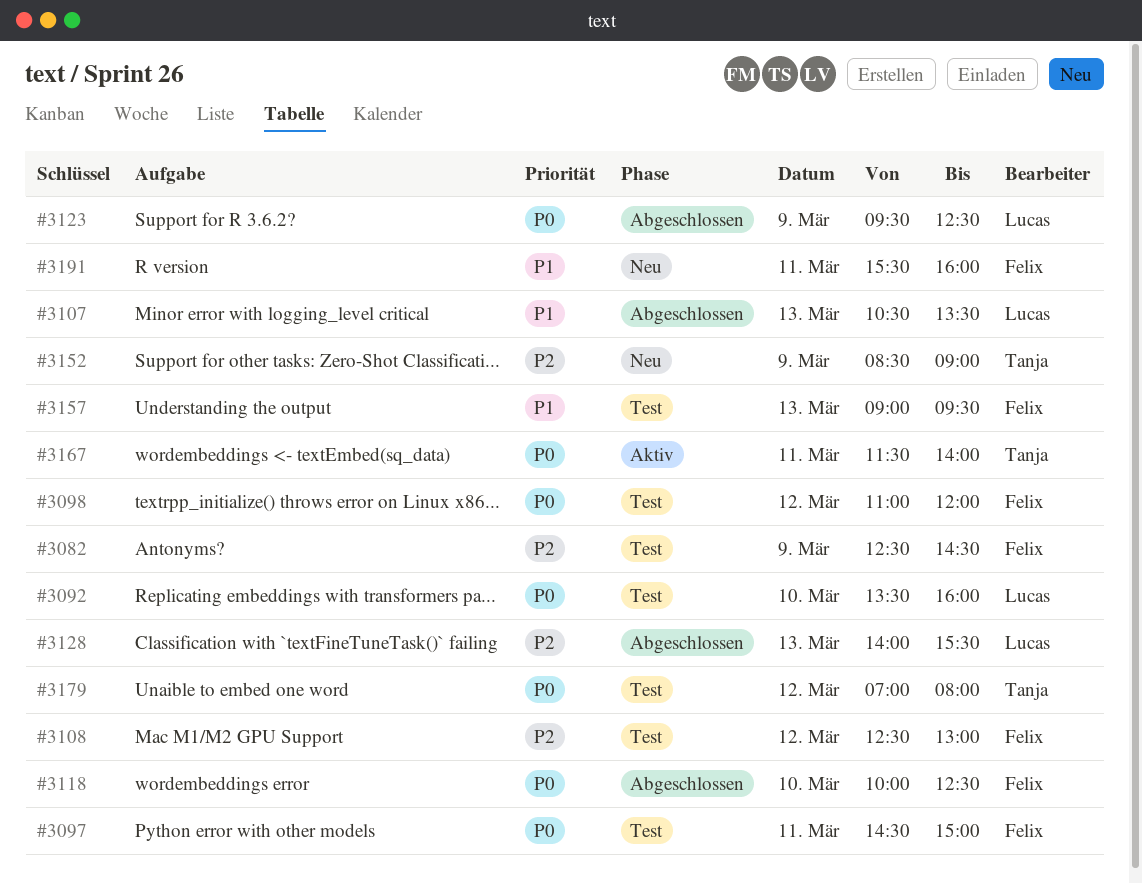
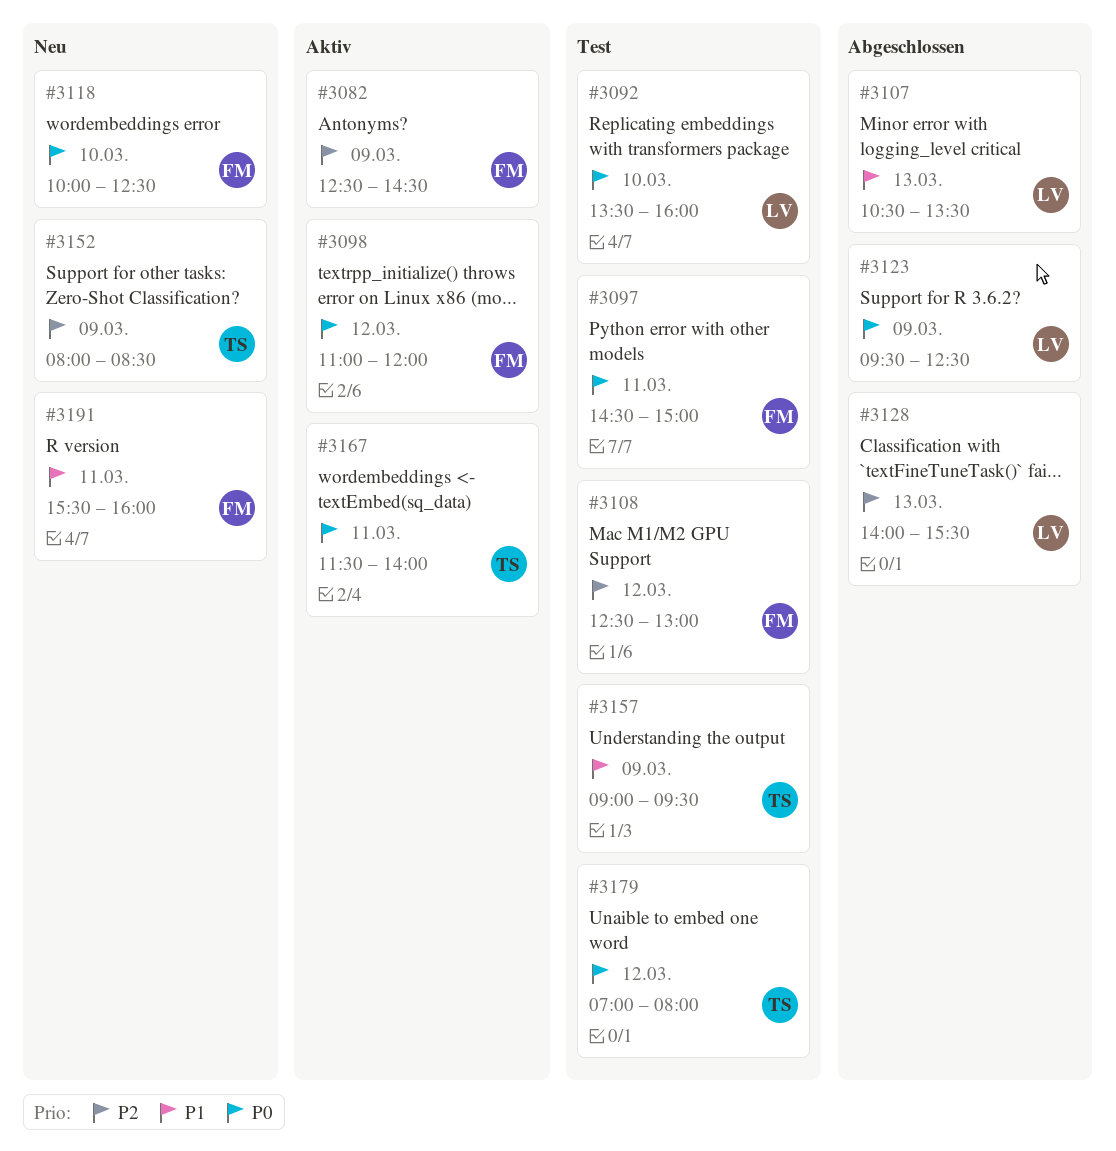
#3082, status: Test -> Aktiv
#3098, status: Test -> Aktiv
#3118, status: Abgeschlossen -> Neu
#3152, begins: 08:30 -> 08:00
#3152, ends: 09:00 -> 08:30
#3157, owner: Felix -> Tanja
#3157, day: Mar 13 -> Mar 9

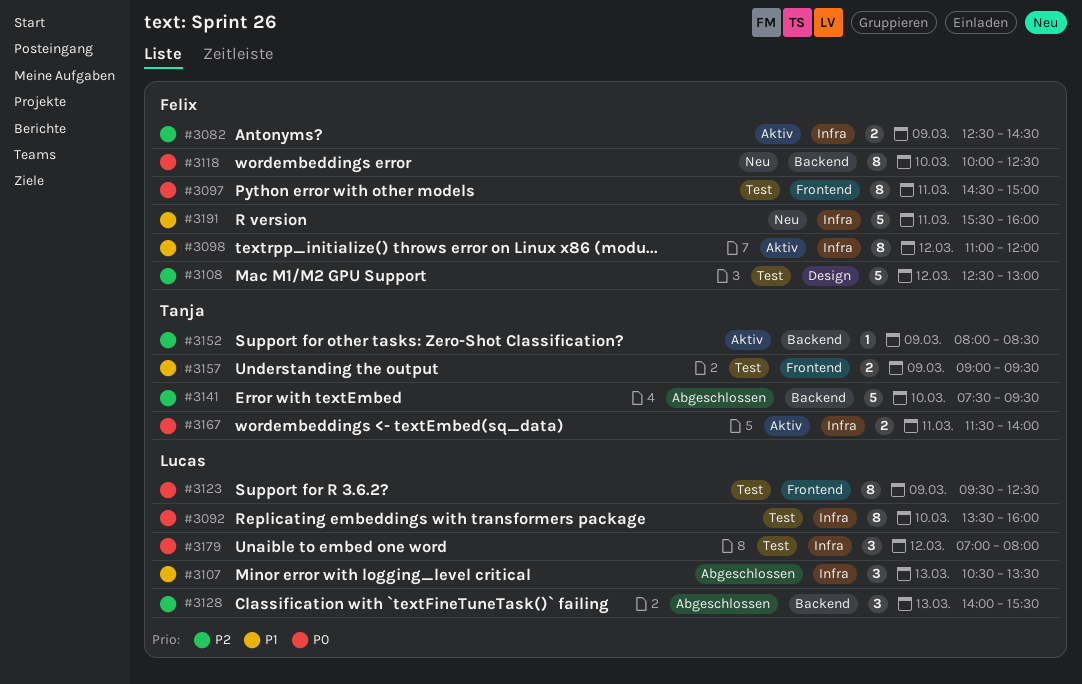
#3098, priority: P0 -> P1
#3123, status: Abgeschlossen -> Test
#3141: none -> present
#3152, status: Neu -> Aktiv
#3179, owner: Tanja -> Lucas

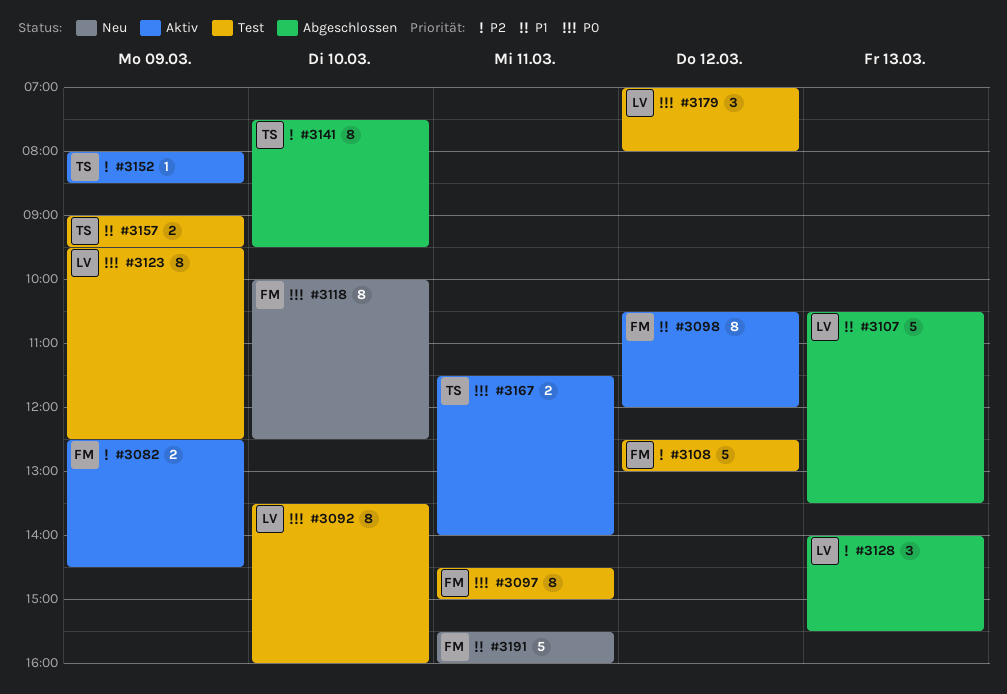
#3098, begins: 11:00 -> 10:30
#3107, estimate: 3 -> 5
#3141, estimate: 5 -> 8

